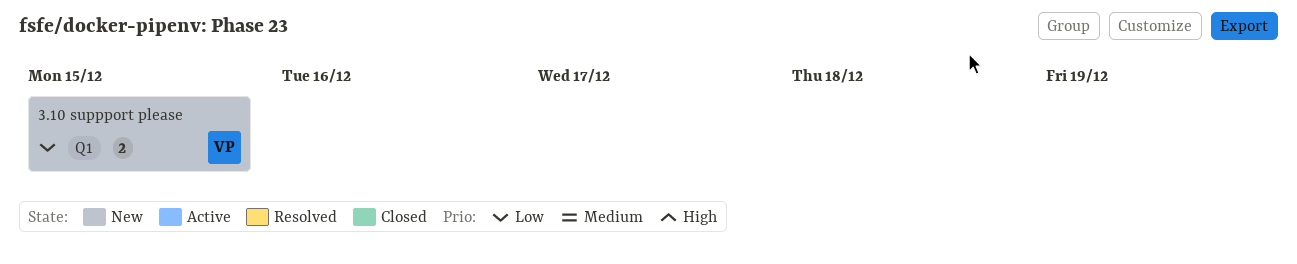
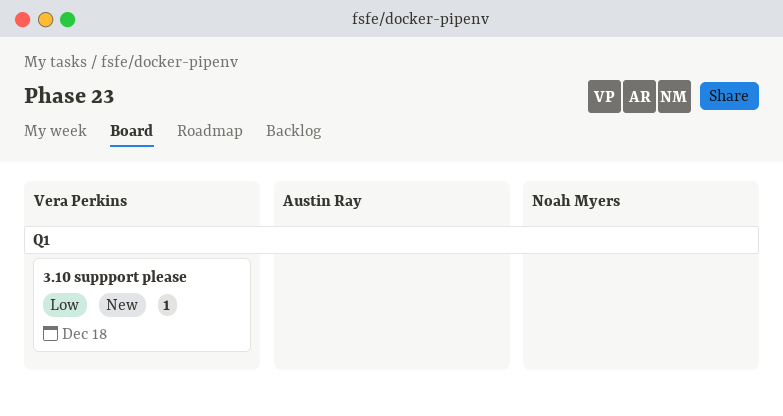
3.10 suppport please, estimate: 2 -> 1
3.10 suppport please, due: Dec 15 -> Dec 18

